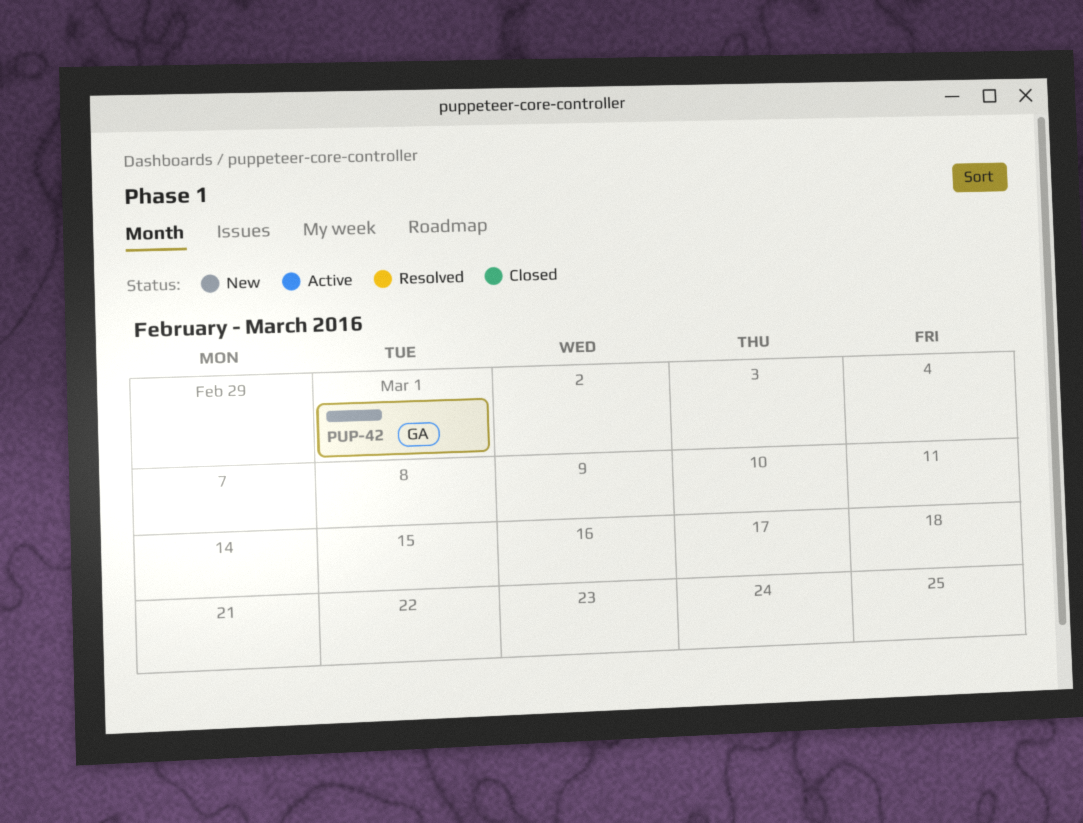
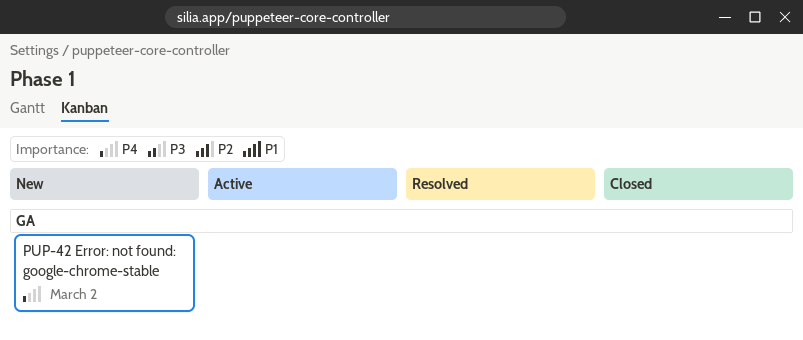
PUP-42, due: Mar 1 -> Mar 2

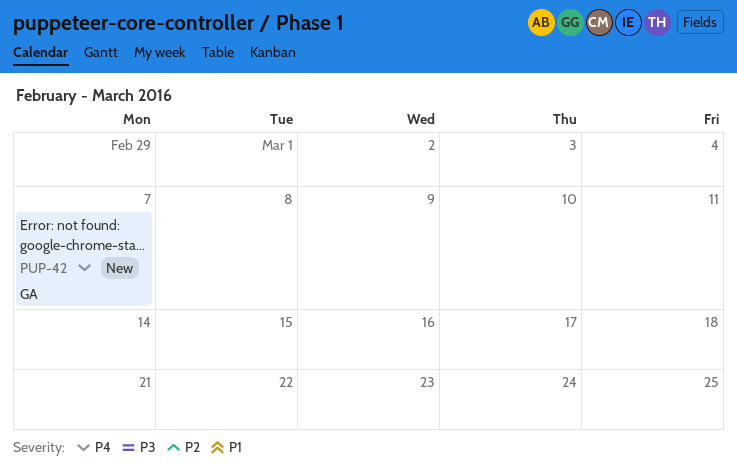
PUP-42, due: Mar 2 -> Mar 7

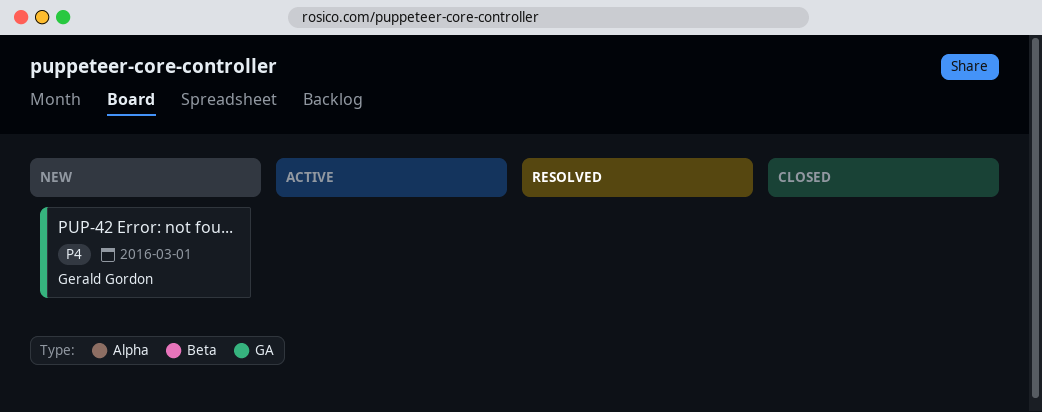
PUP-42, due: Mar 7 -> Mar 1

